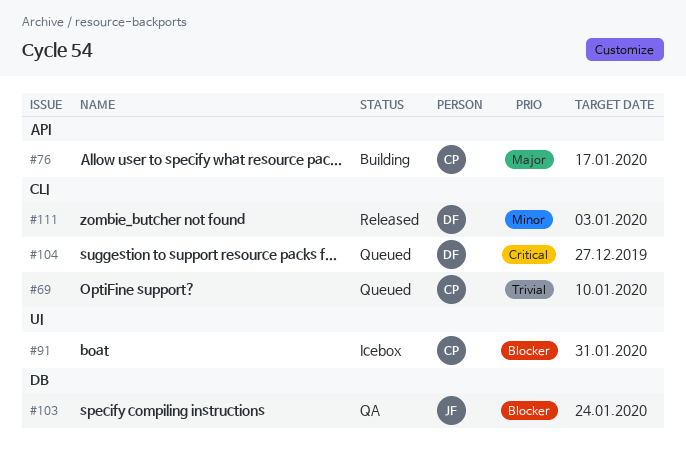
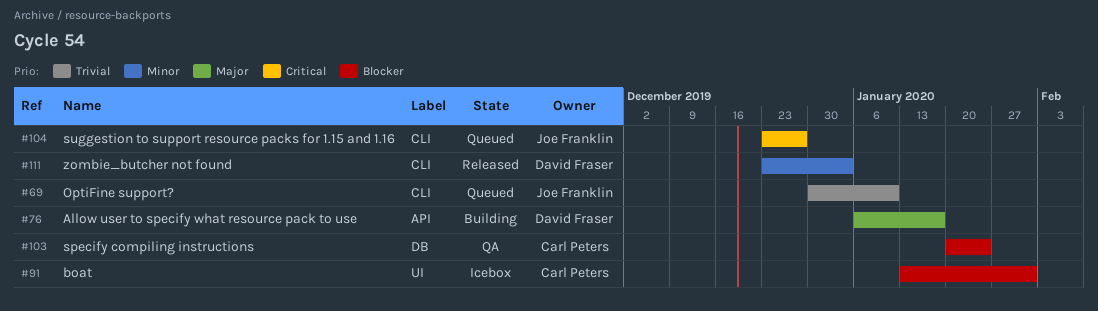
#69, owner: Carl Peters -> Joe Franklin
#76, owner: Carl Peters -> David Fraser
#103, owner: Joe Franklin -> Carl Peters
#104, owner: David Fraser -> Joe Franklin

